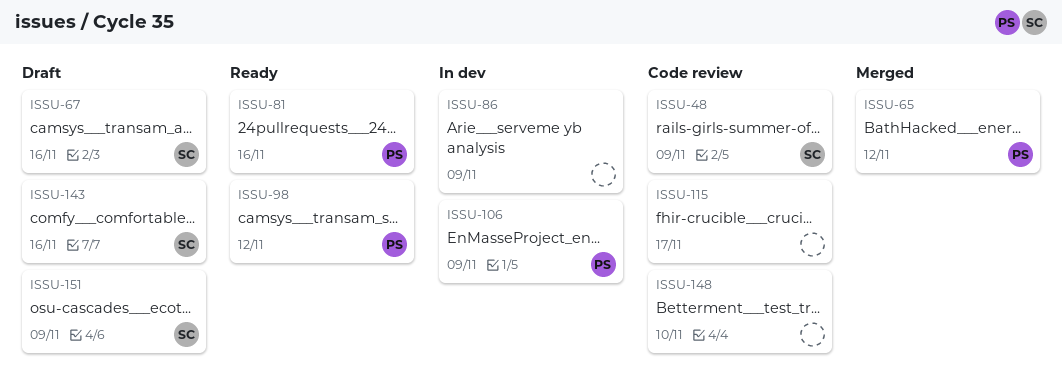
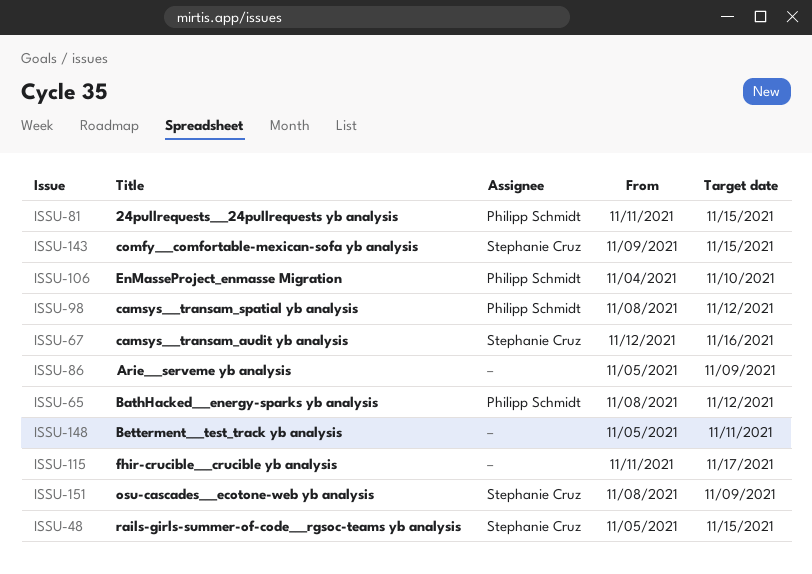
ISSU-48, due: Nov 9 -> Nov 15
ISSU-81, due: Nov 16 -> Nov 15
ISSU-106, due: Nov 9 -> Nov 10
ISSU-143, due: Nov 16 -> Nov 15
ISSU-148, due: Nov 10 -> Nov 11

